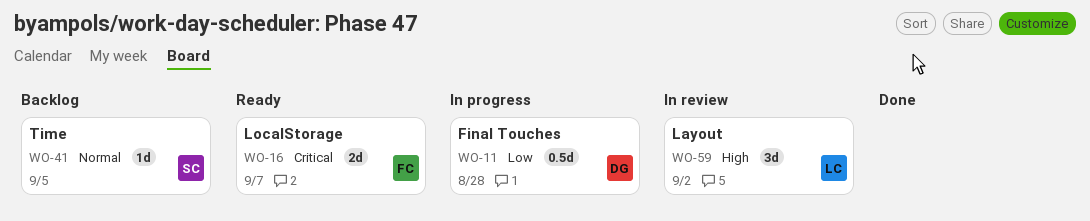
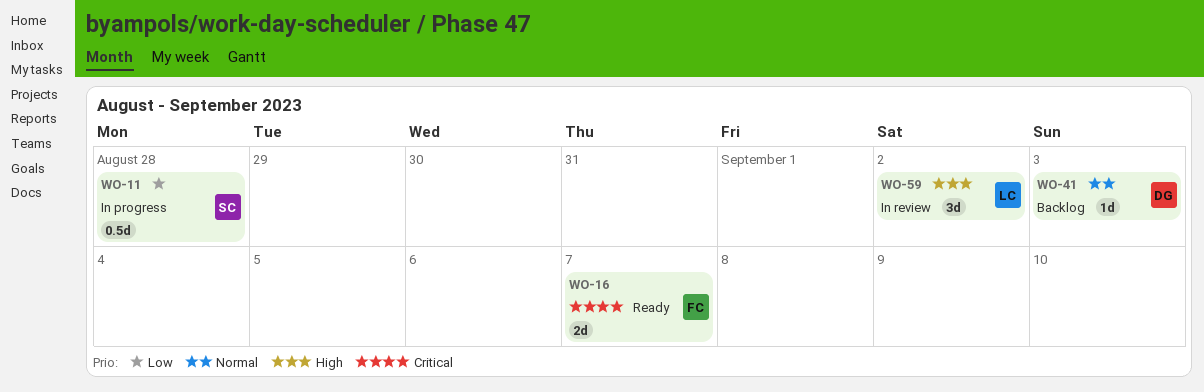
WO-11, owner: DG -> SC
WO-41, owner: SC -> DG
WO-41, due: Sep 5 -> Sep 3

